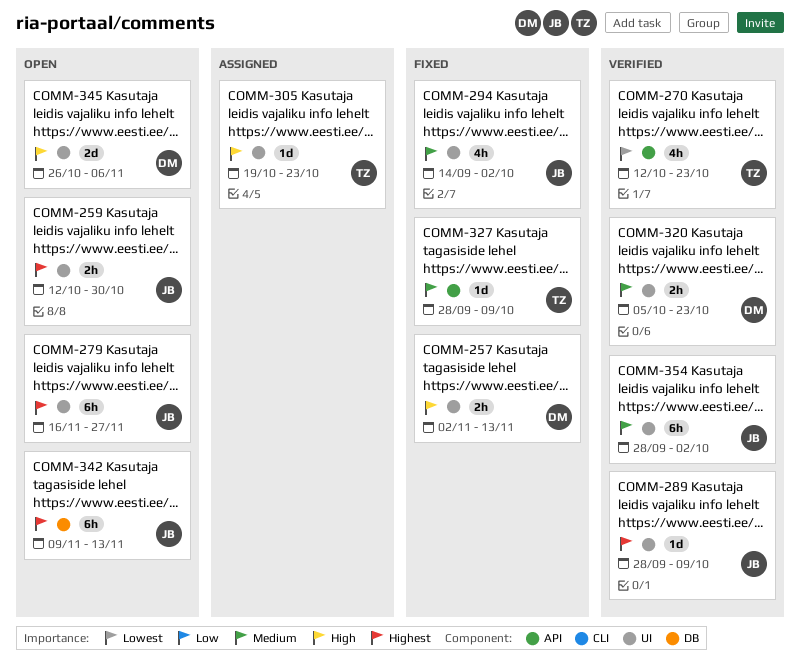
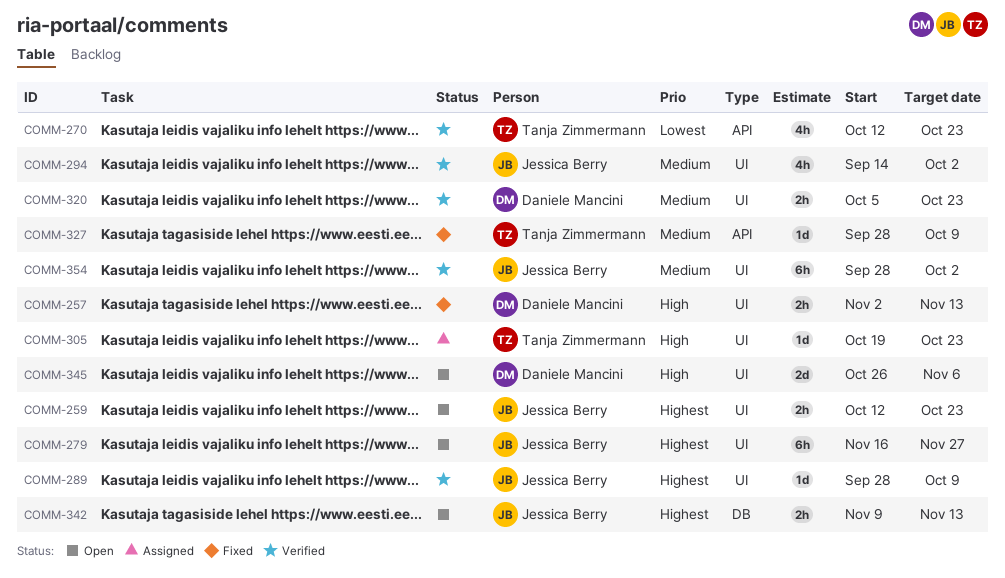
COMM-259, due: Oct 30 -> Oct 23
COMM-294, status: Fixed -> Verified
COMM-342, estimate: 6h -> 2h

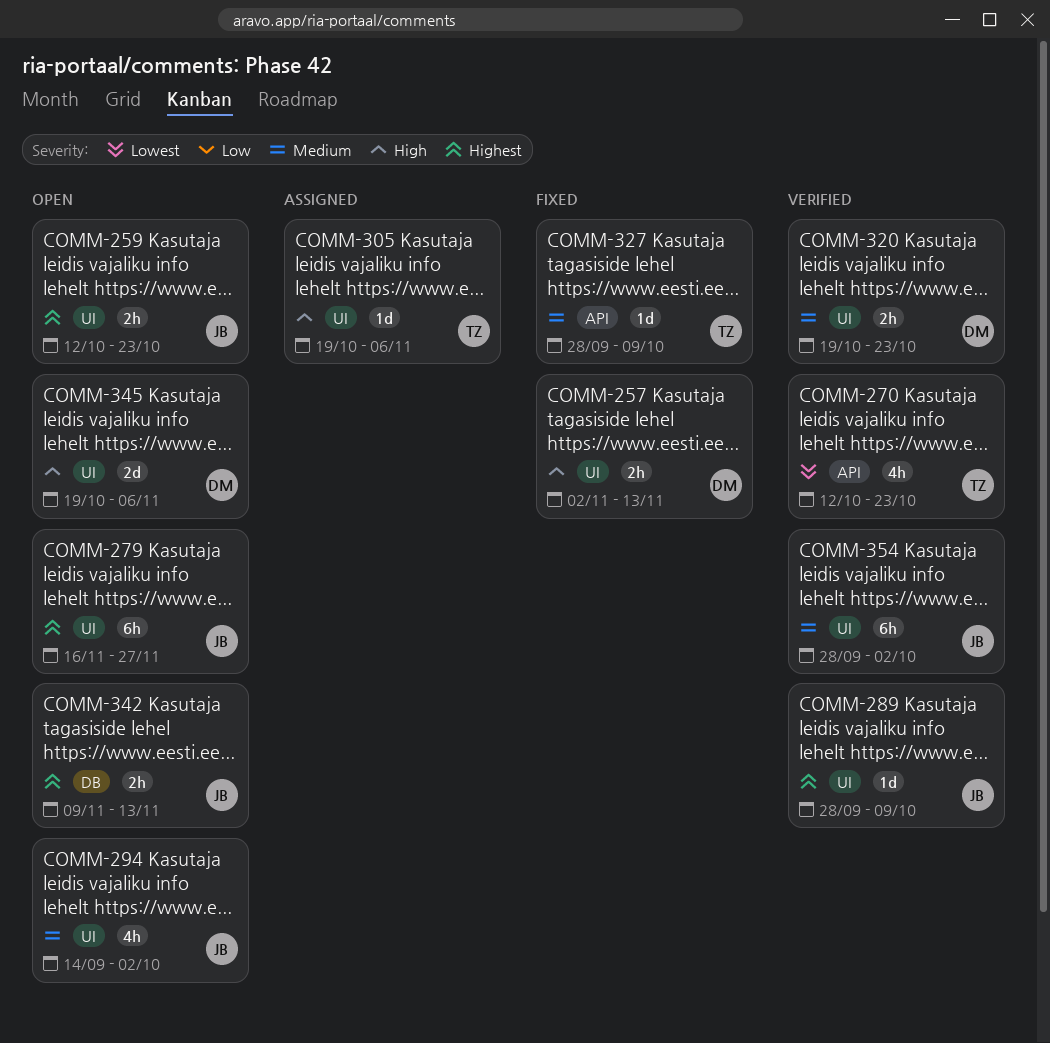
COMM-294, status: Verified -> Open
COMM-305, due: Oct 23 -> Nov 6
COMM-320, start: Oct 5 -> Oct 19
COMM-345, start: Oct 26 -> Oct 19

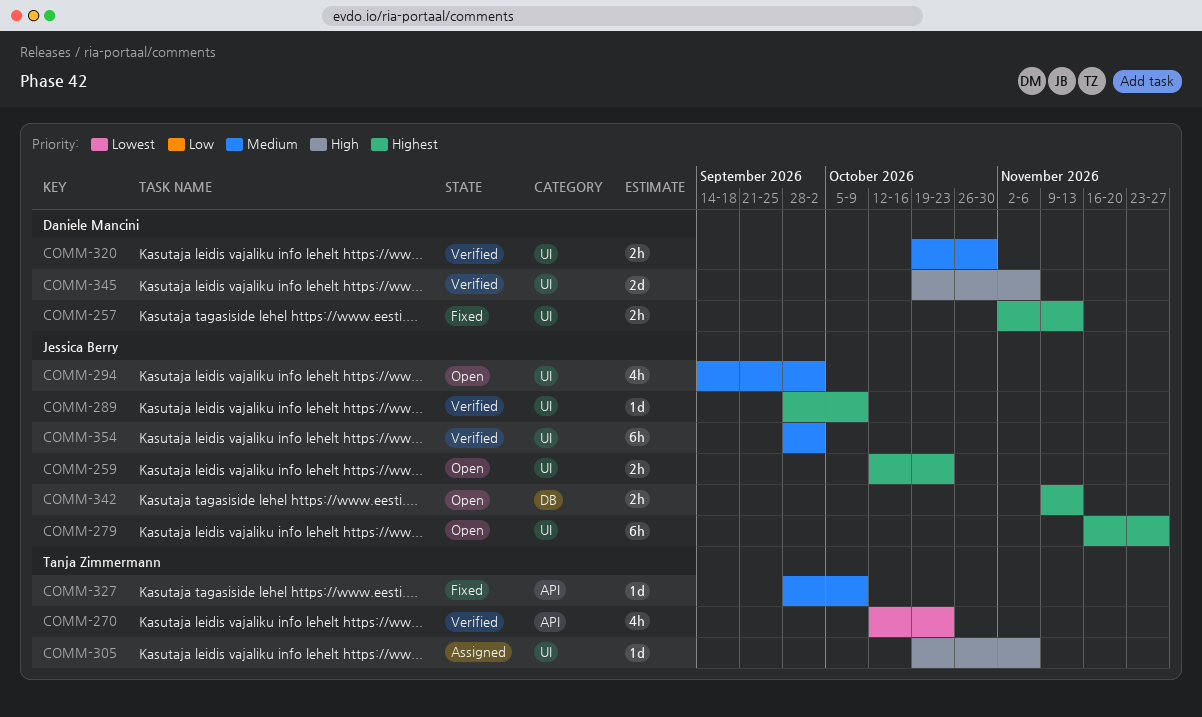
COMM-257, priority: High -> Highest
COMM-320, due: Oct 23 -> Oct 30
COMM-345, status: Open -> Verified

